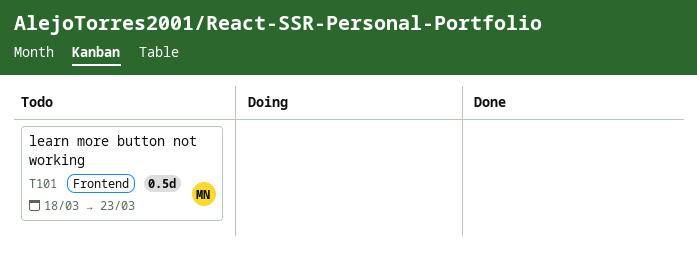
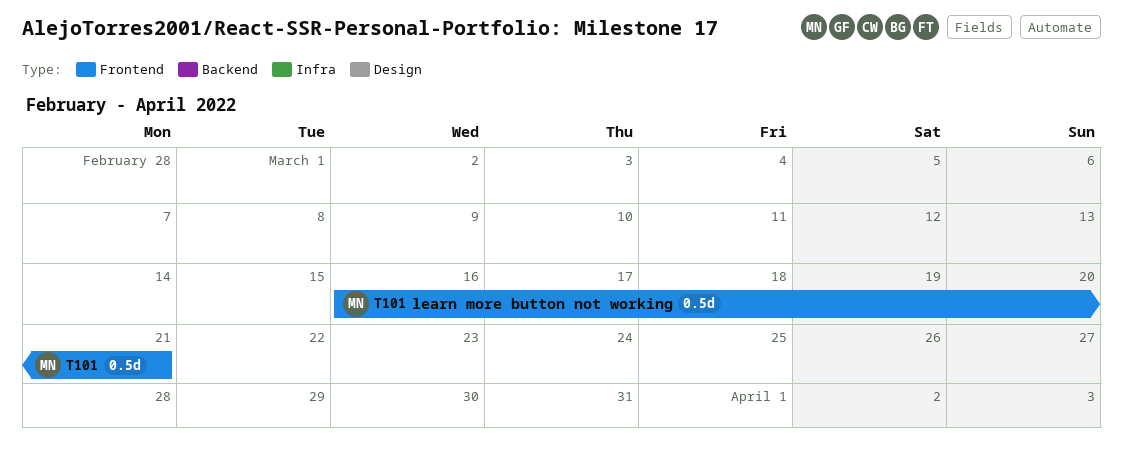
T101, start: Mar 18 -> Mar 16
T101, due: Mar 23 -> Mar 21

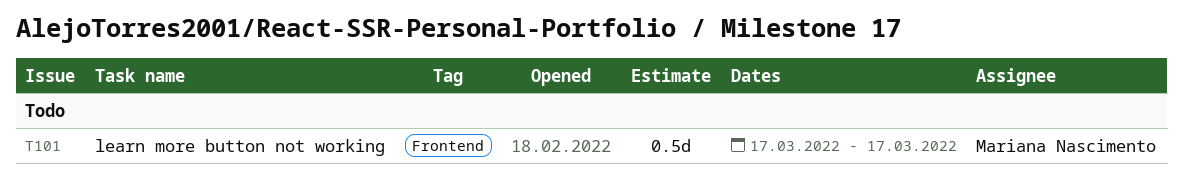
T101, start: Mar 16 -> Mar 17
T101, due: Mar 21 -> Mar 17

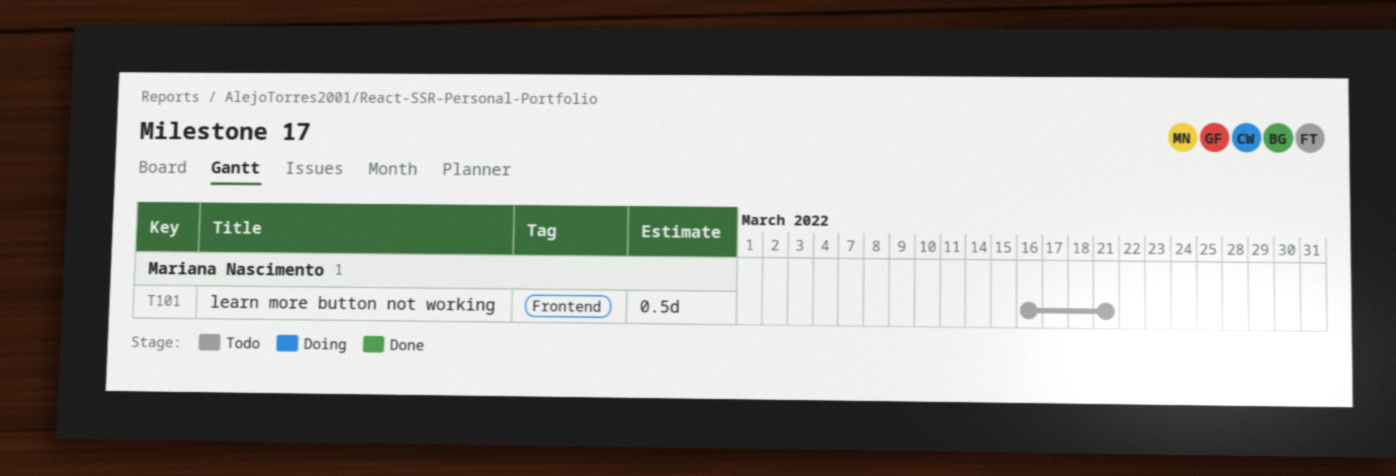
T101, start: Mar 17 -> Mar 16
T101, due: Mar 17 -> Mar 21

